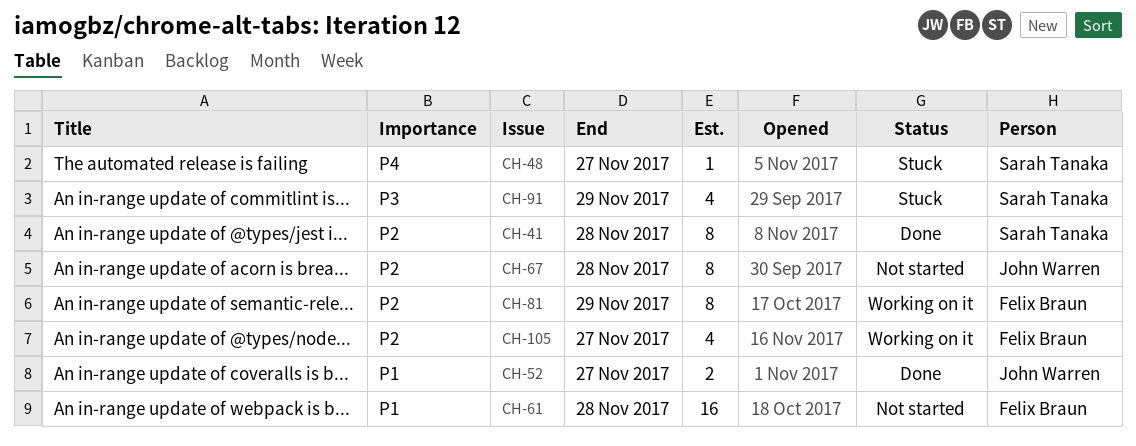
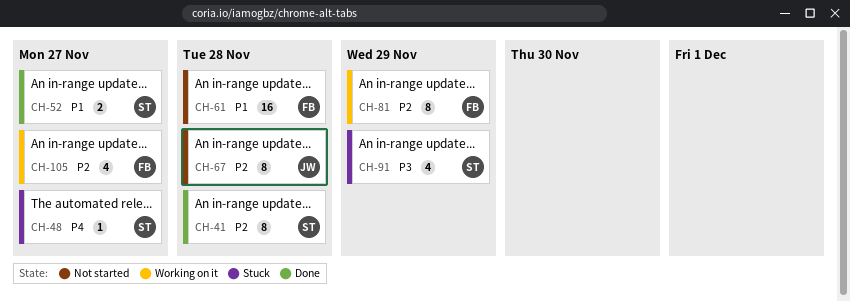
CH-52, owner: John Warren -> Sarah Tanaka

